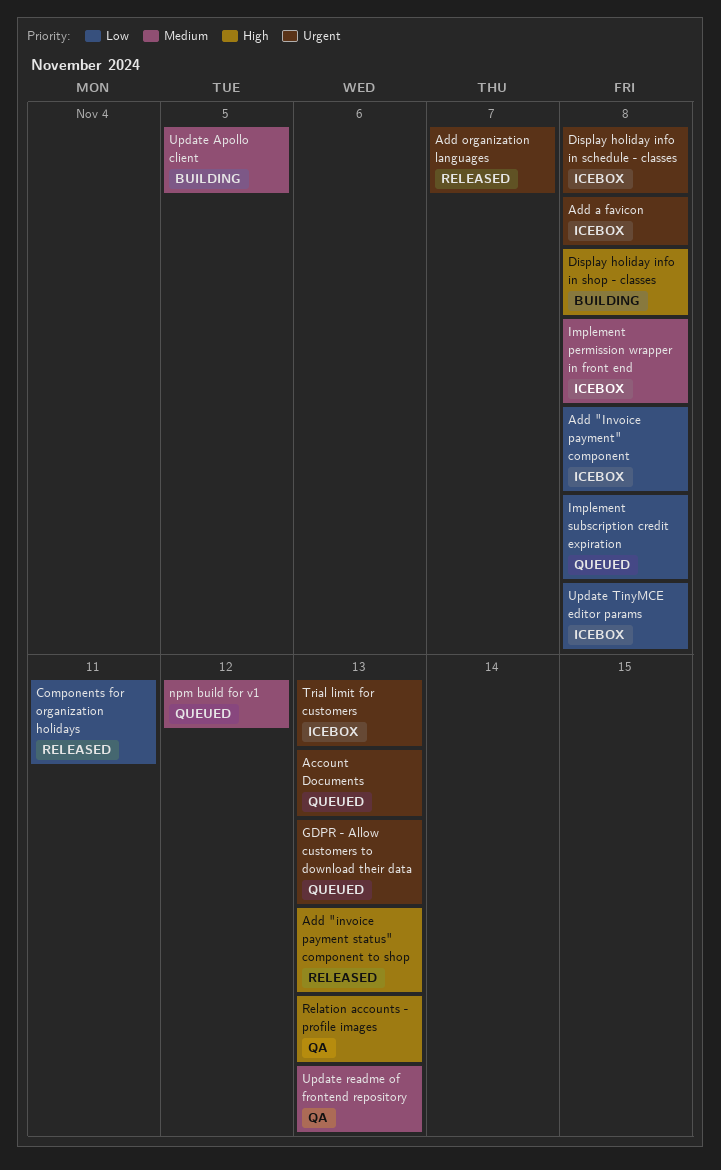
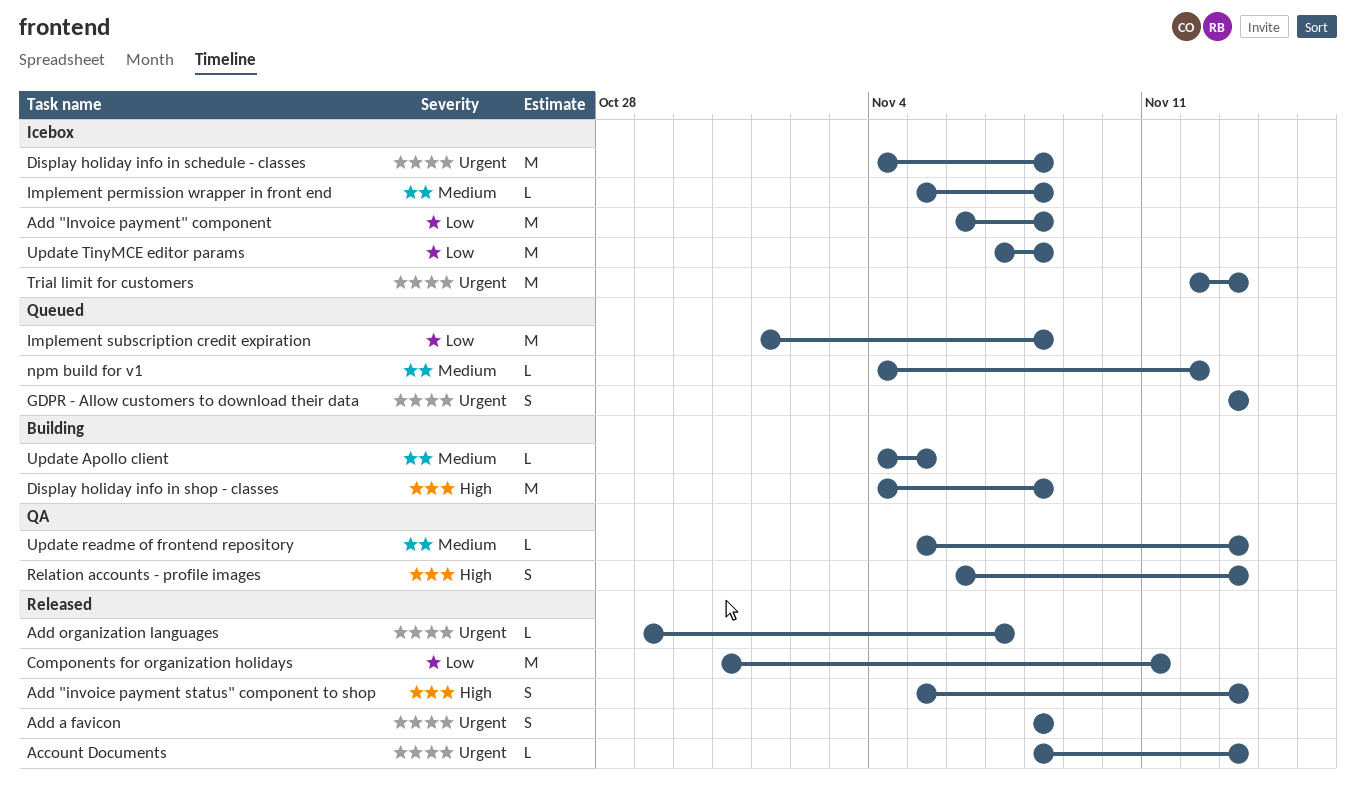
Account Documents, status: Queued -> Released
Add a favicon, status: Icebox -> Released

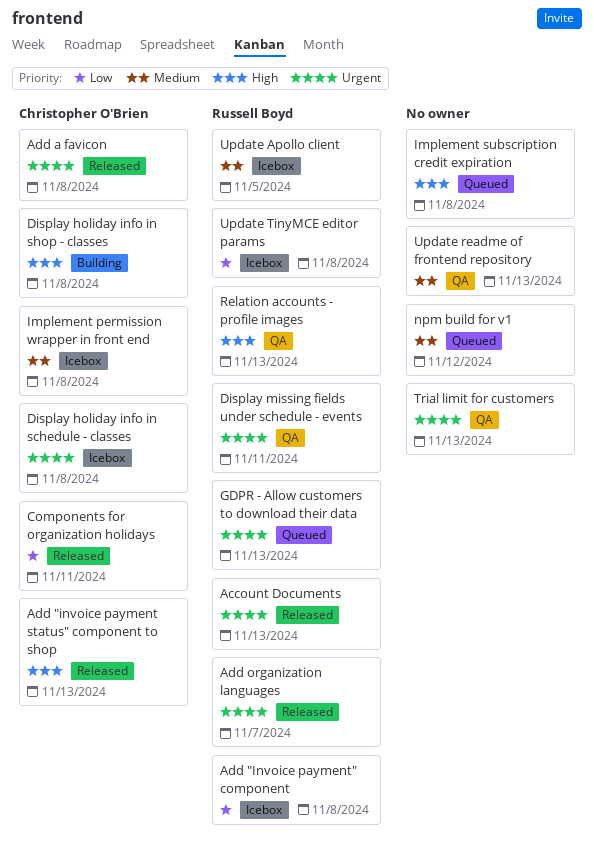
Display missing fields under schedule - events: none -> present
Implement subscription credit expiration, priority: Low -> High
Trial limit for customers, status: Icebox -> QA
Update Apollo client, status: Building -> Icebox

